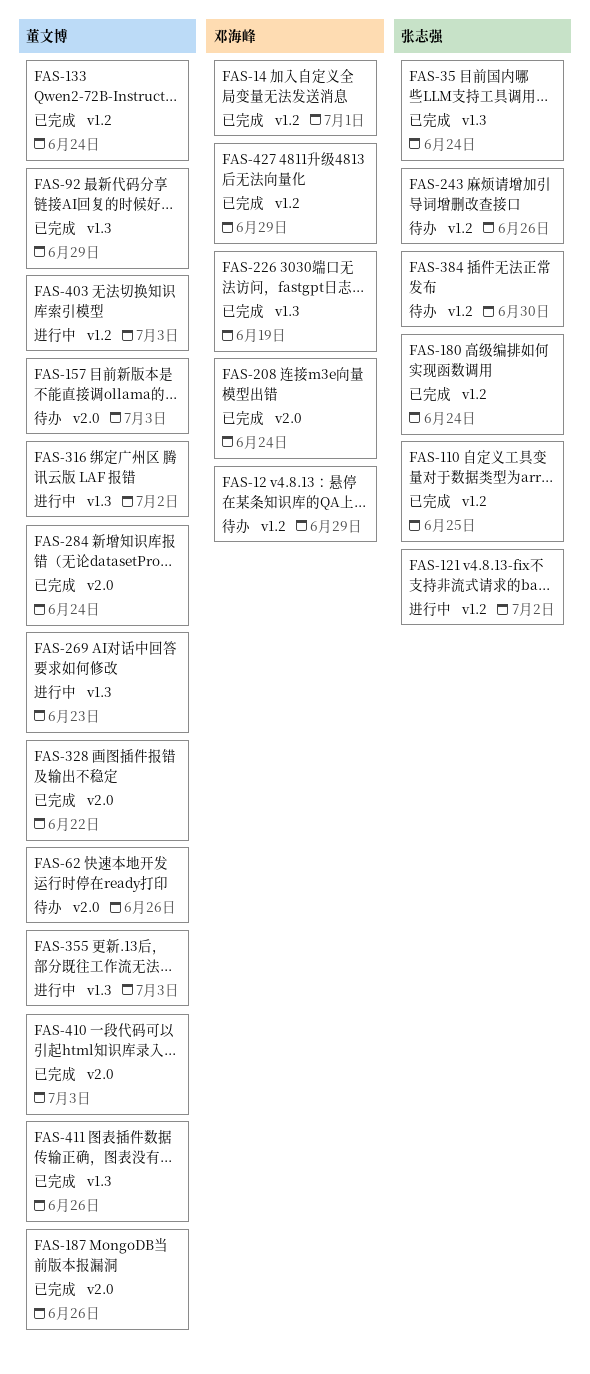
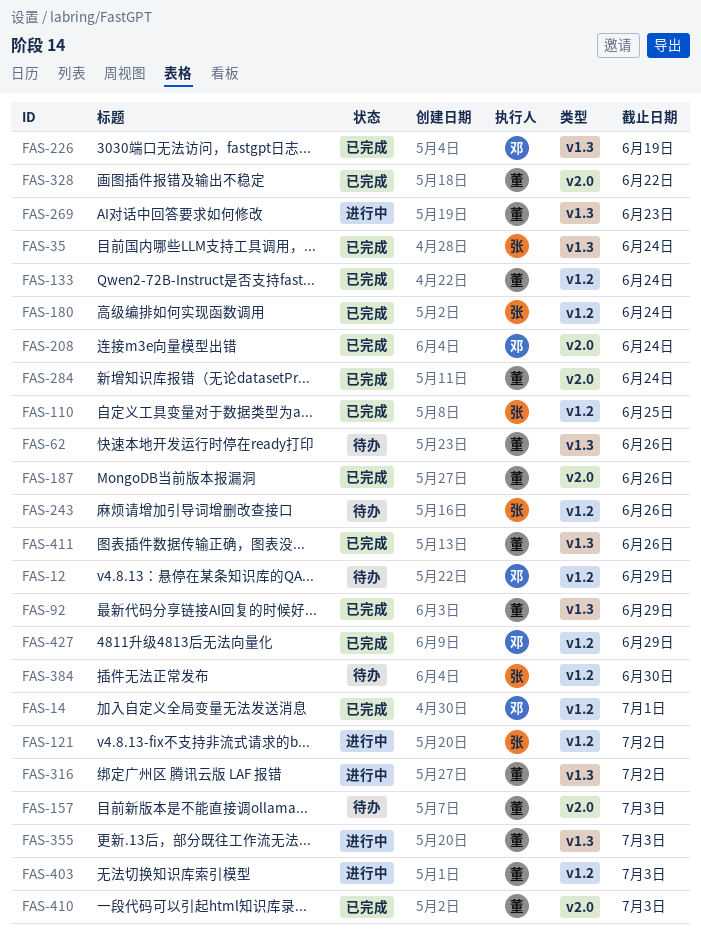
FAS-62, label: v2.0 -> v1.3

